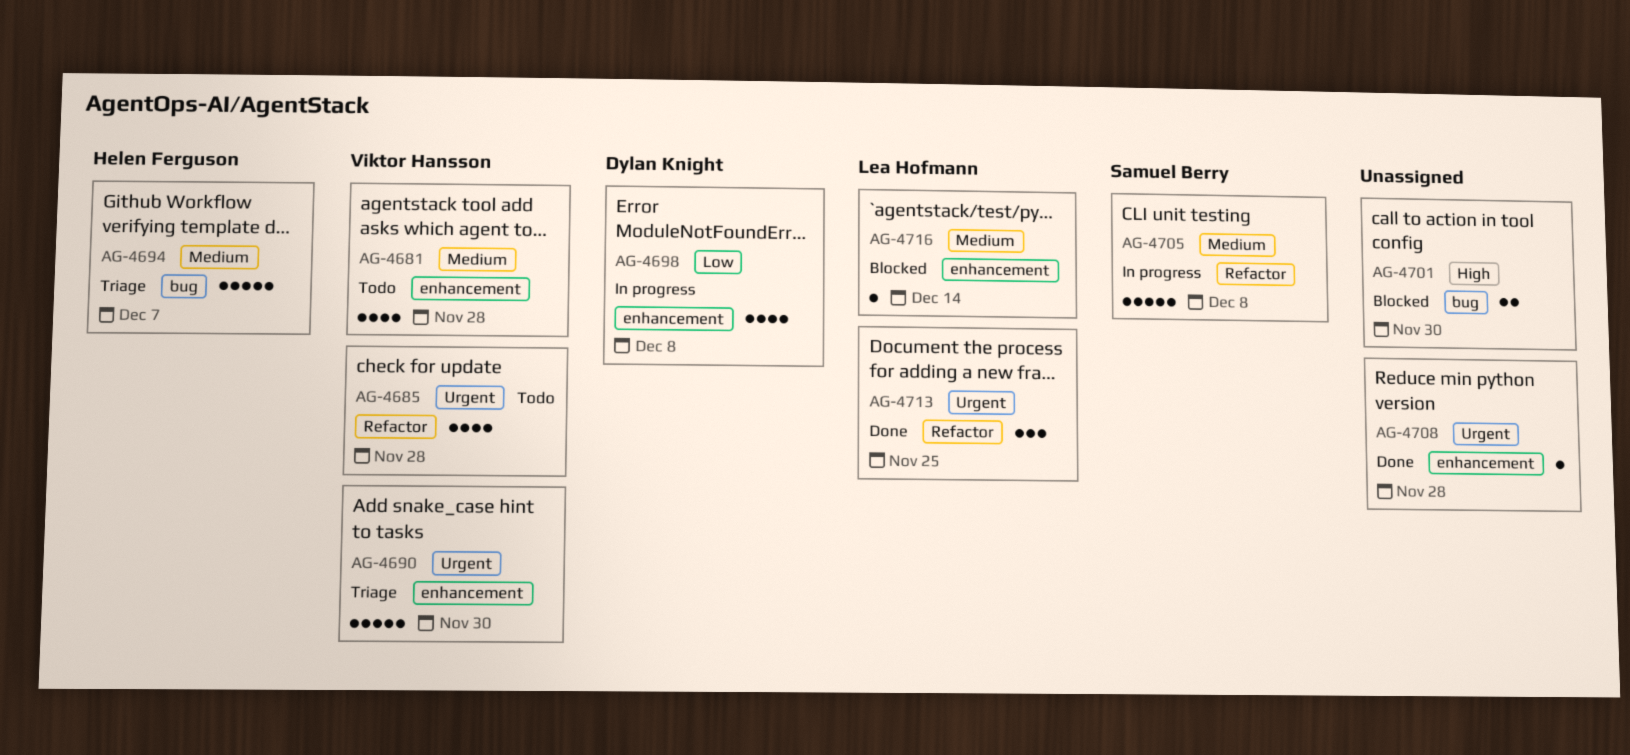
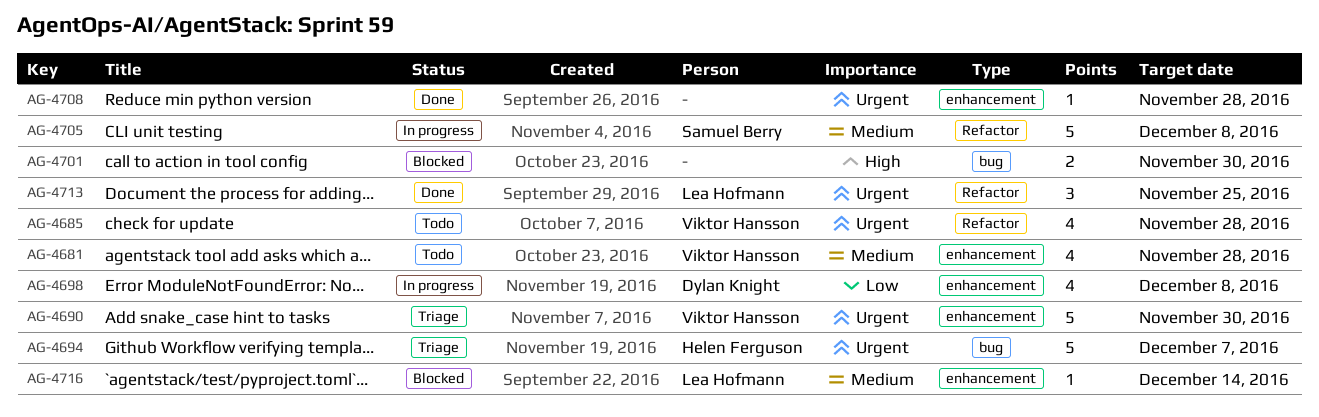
AG-4694, priority: Medium -> Urgent

